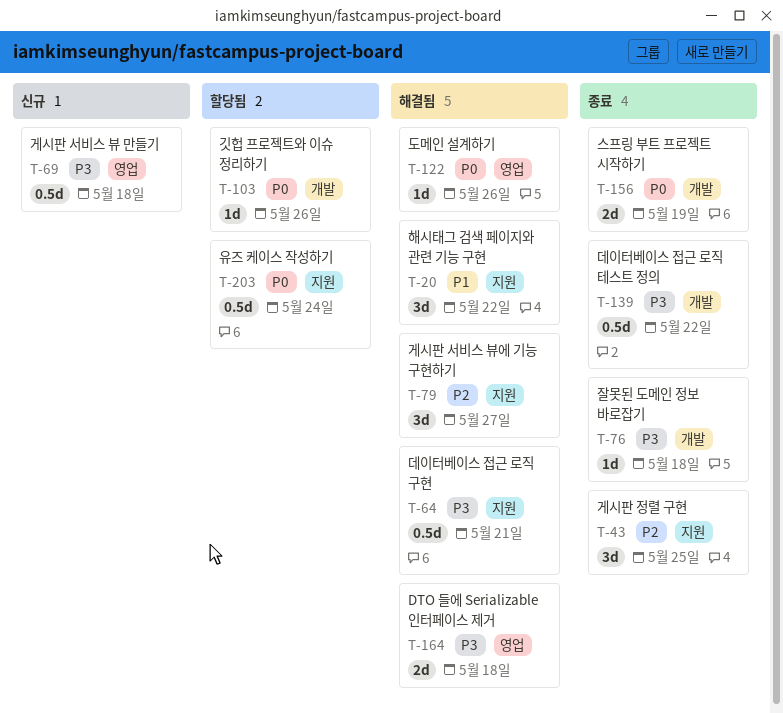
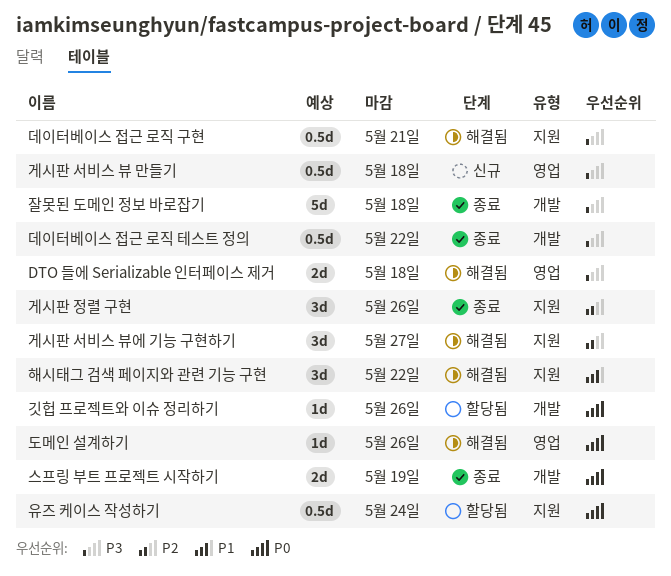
게시판 정렬 구현, due: May 25 -> May 26
잘못된 도메인 정보 바로잡기, estimate: 1d -> 5d

